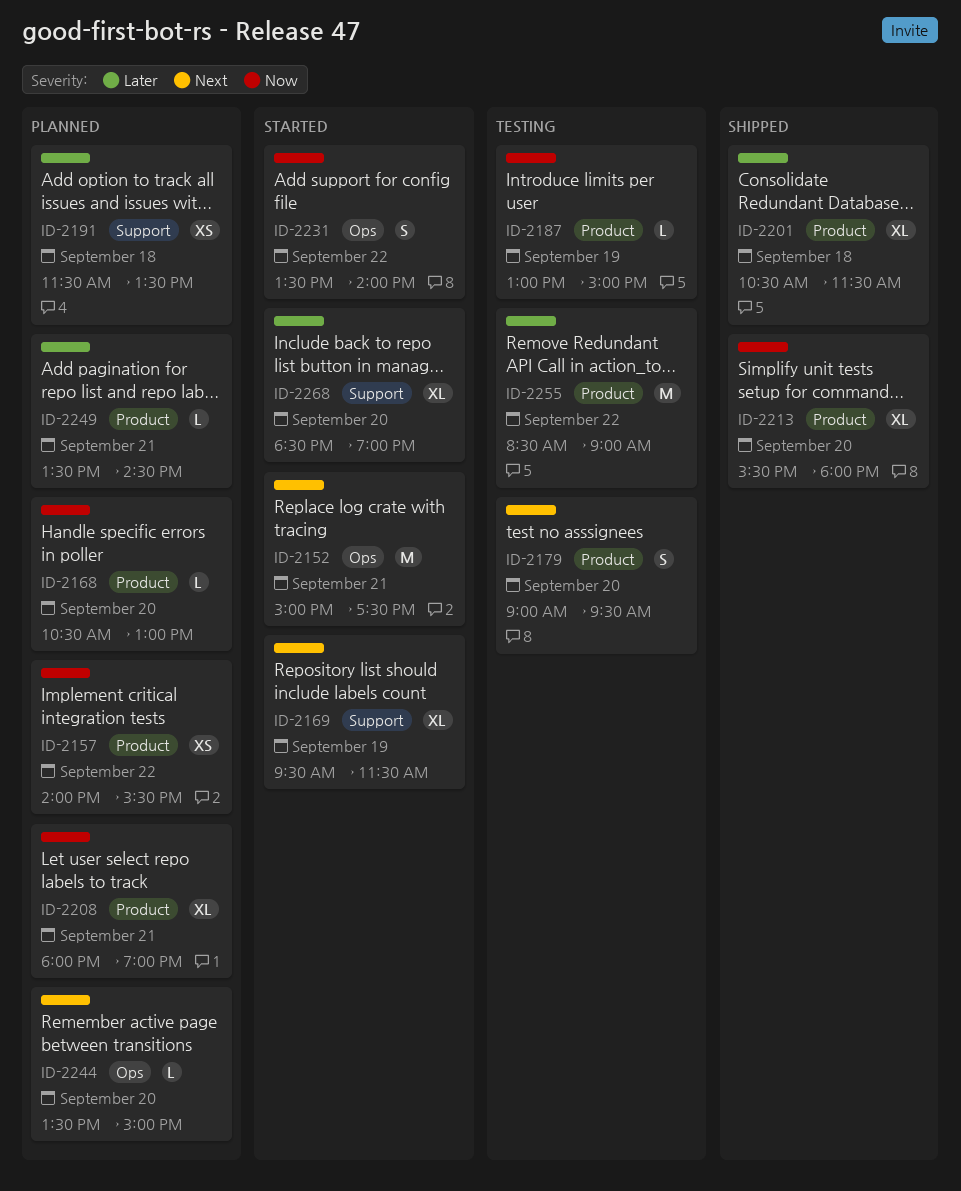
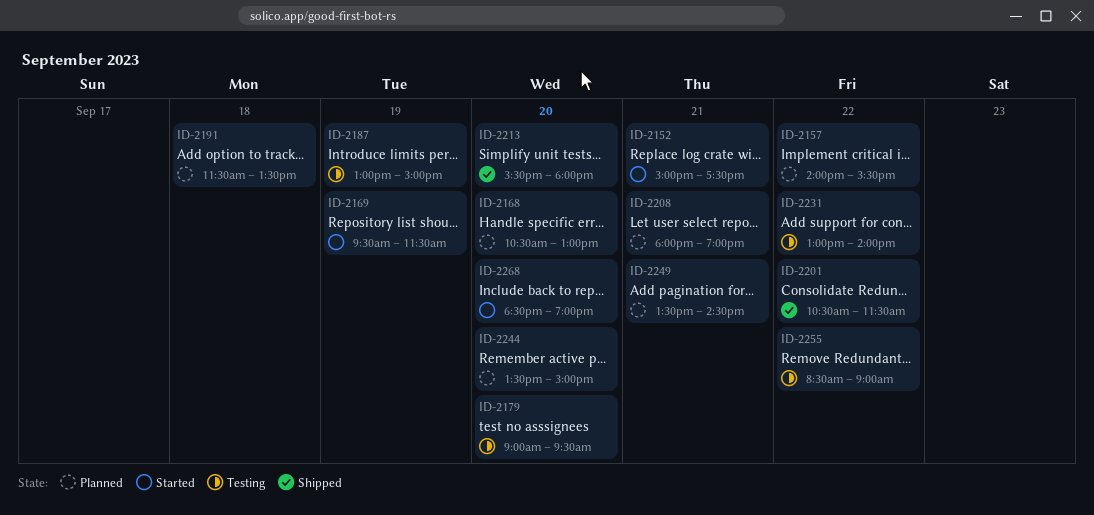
ID-2201, day: Sep 18 -> Sep 22
ID-2231, status: Started -> Testing
ID-2231, begins: 13:30 -> 13:00

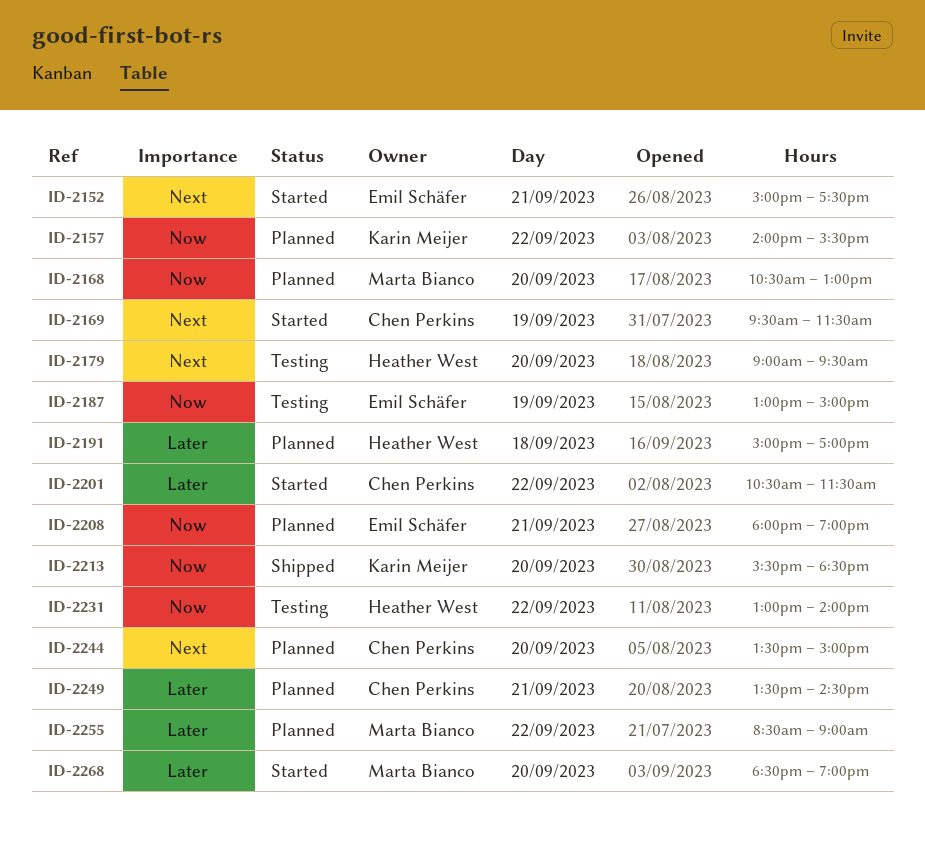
ID-2191, begins: 11:30 -> 15:00
ID-2191, ends: 13:30 -> 17:00
ID-2201, status: Shipped -> Started
ID-2213, ends: 18:00 -> 18:30
ID-2255, status: Testing -> Planned

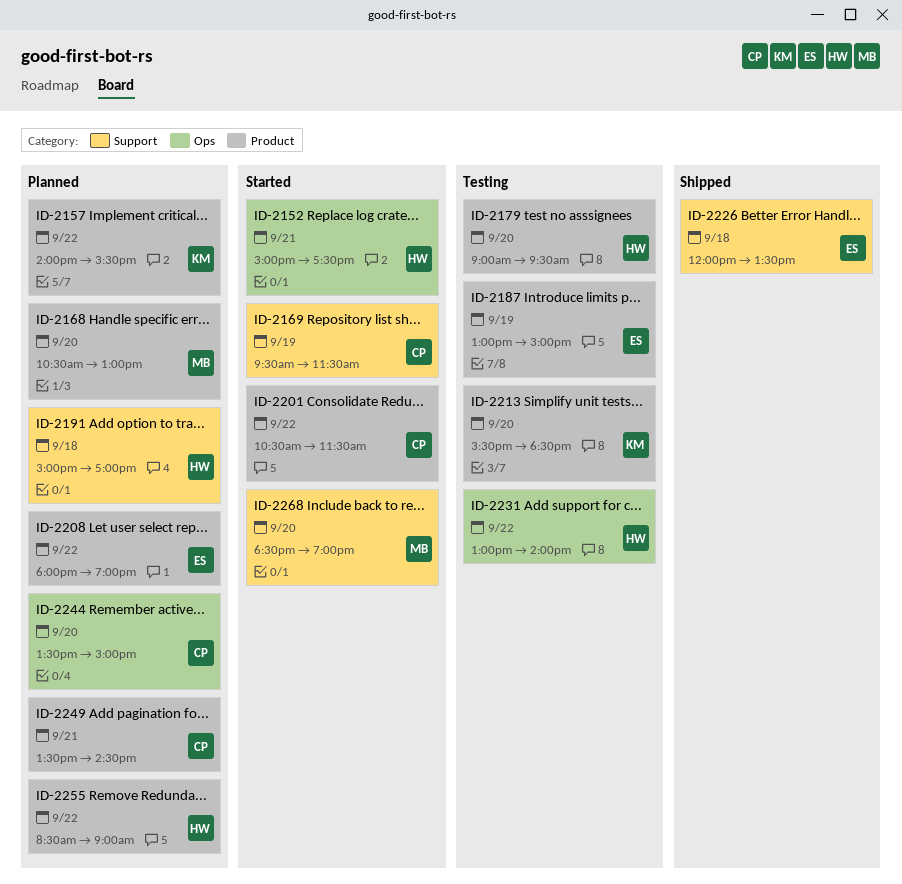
ID-2152, owner: Emil Schäfer -> Heather West
ID-2208, day: Sep 21 -> Sep 22
ID-2213, status: Shipped -> Testing
ID-2226: none -> present
ID-2255, owner: Marta Bianco -> Heather West

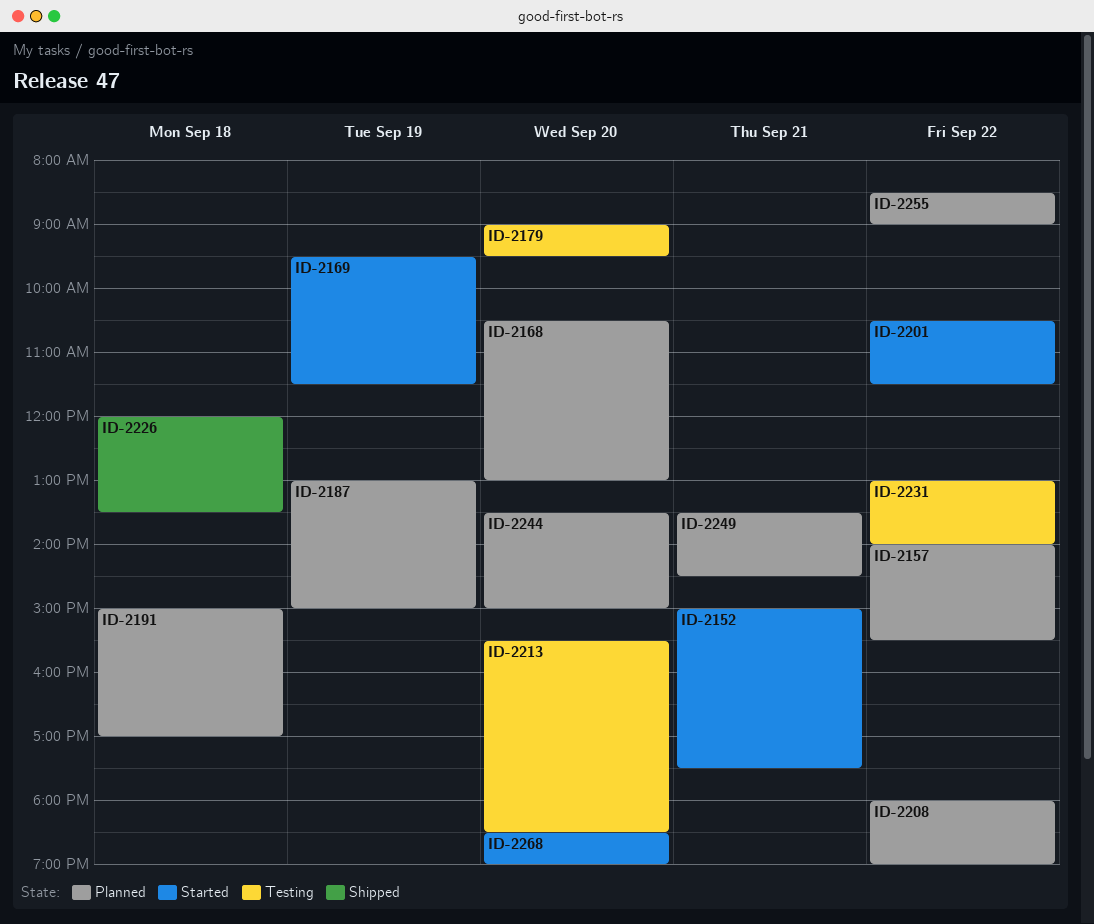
ID-2187, status: Testing -> Planned

